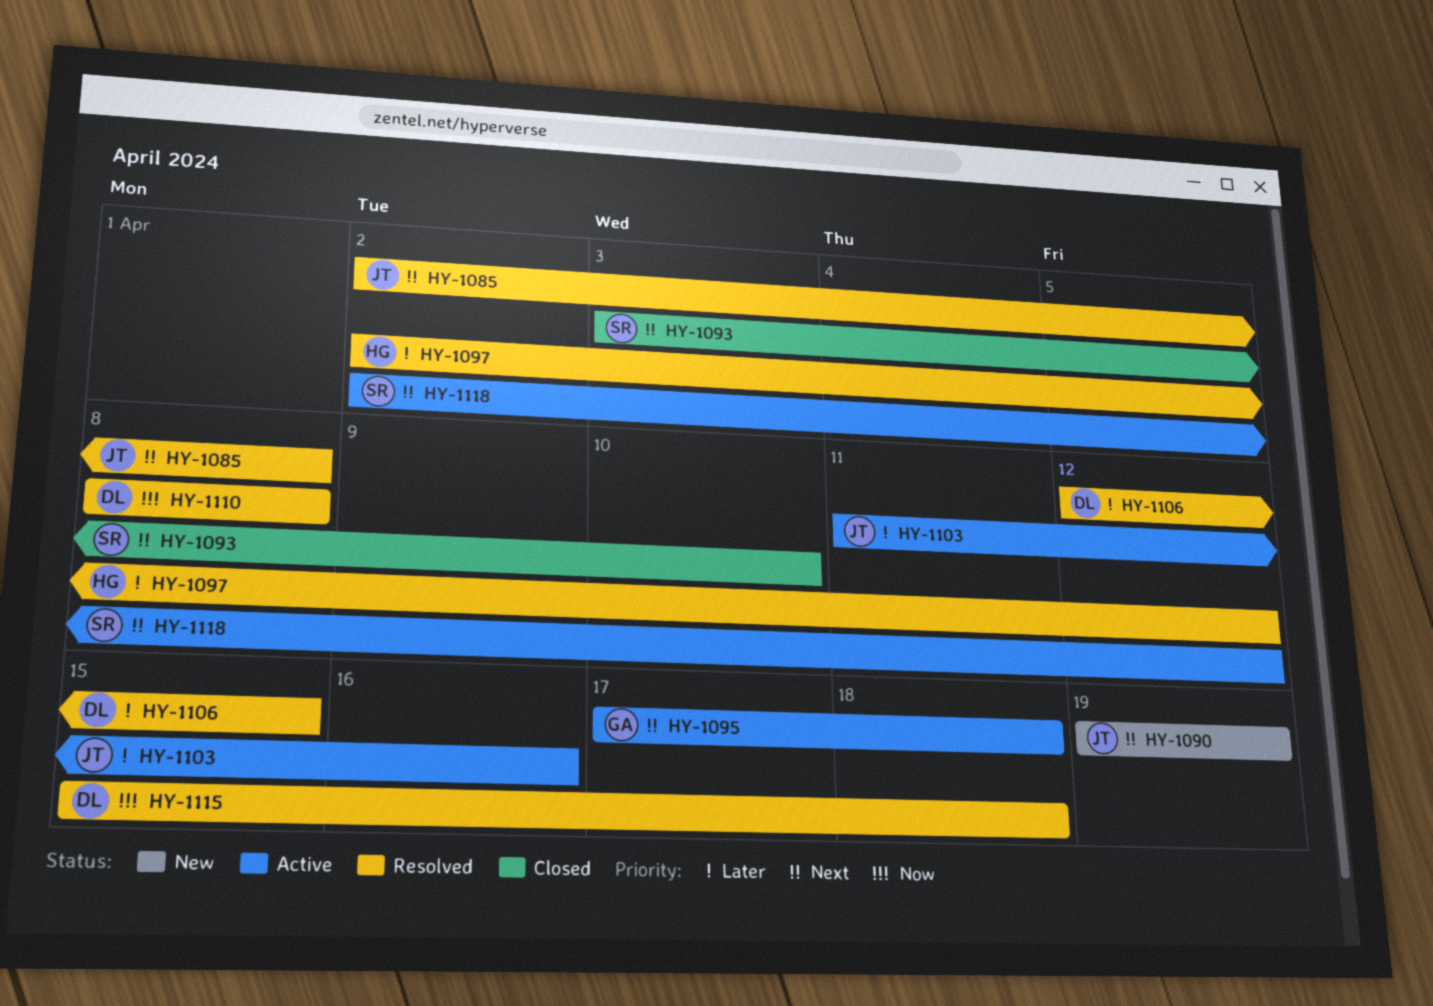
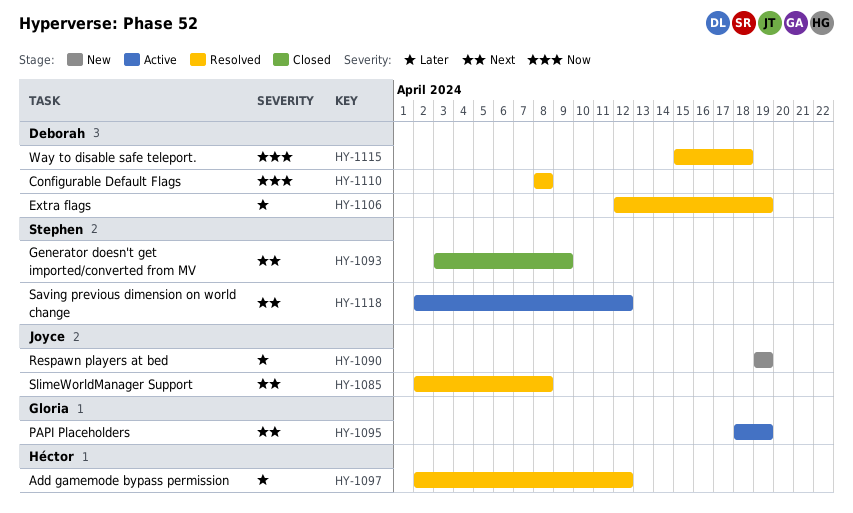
HY-1090, priority: Next -> Later
HY-1093, due: Apr 10 -> Apr 9
HY-1095, start: Apr 17 -> Apr 18
HY-1095, due: Apr 18 -> Apr 19
HY-1103: present -> none
HY-1106, due: Apr 15 -> Apr 19

